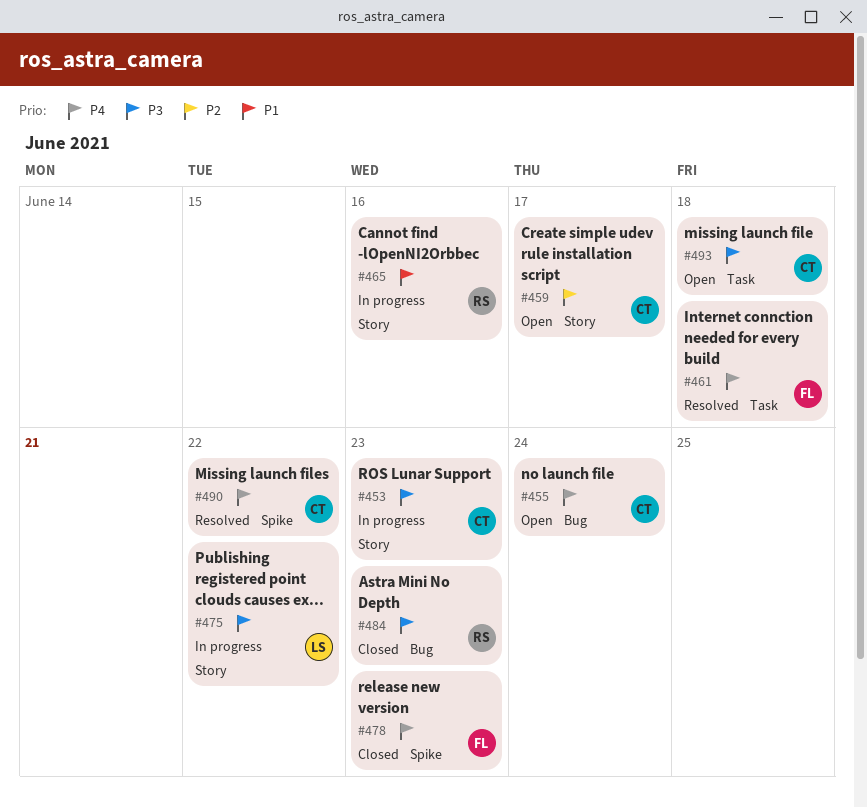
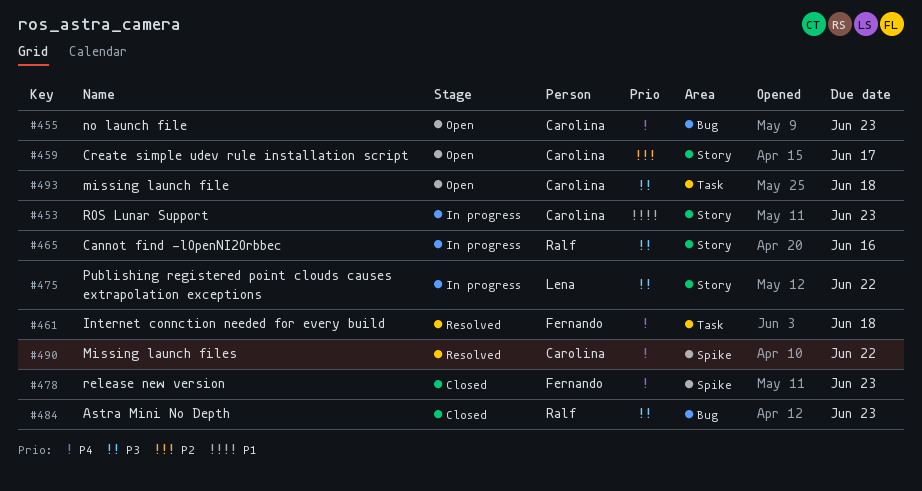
#453, priority: P3 -> P1
#455, due: Jun 24 -> Jun 23
#465, priority: P1 -> P3

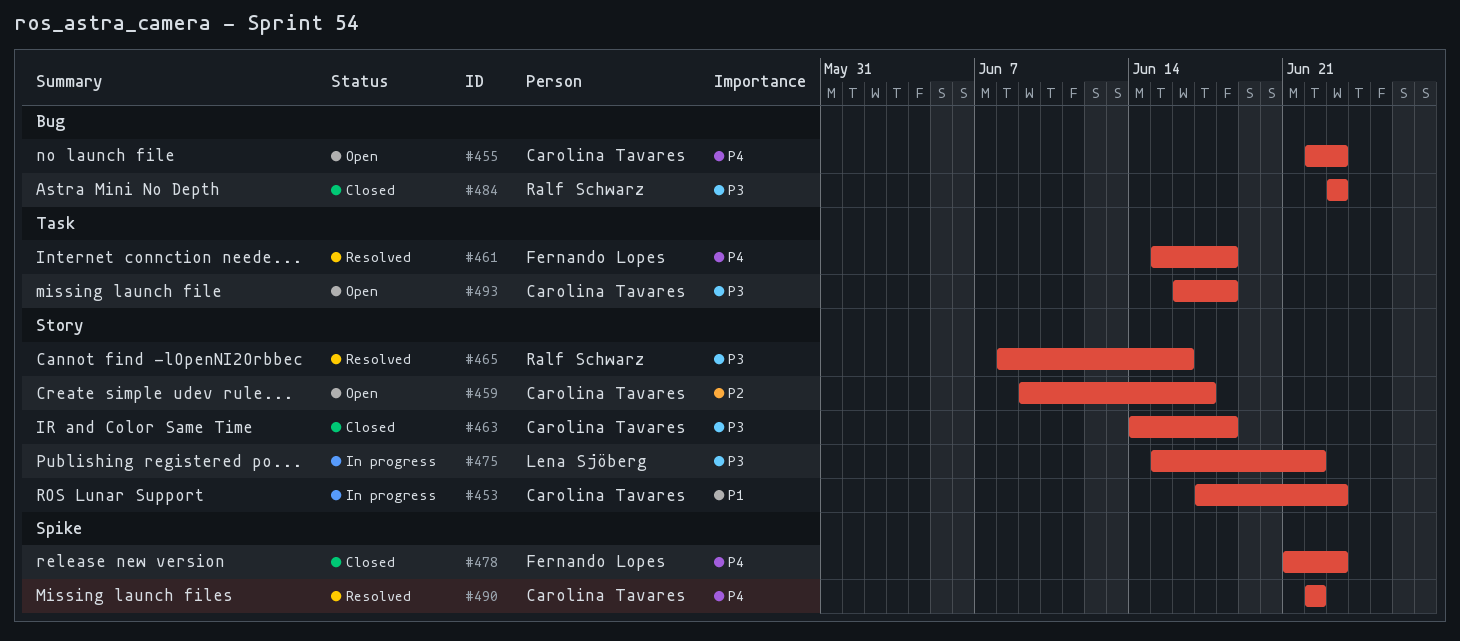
#463: none -> present
#465, status: In progress -> Resolved

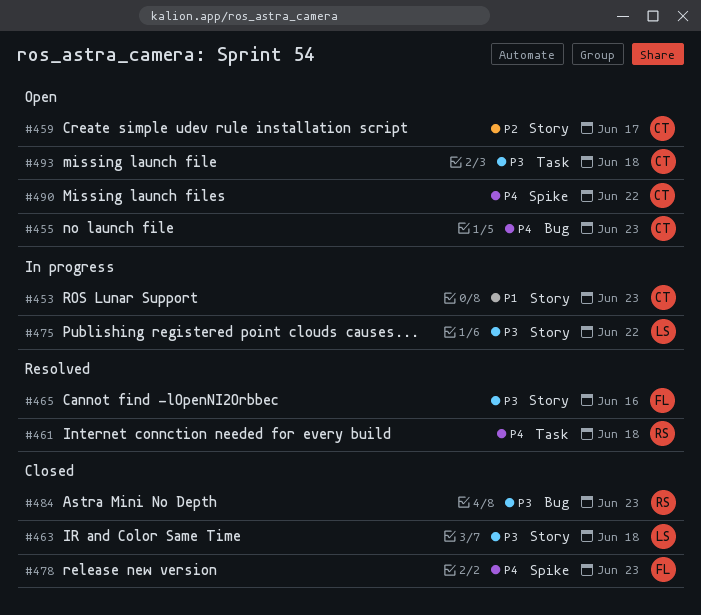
#461, owner: Fernando Lopes -> Ralf Schwarz
#463, owner: Carolina Tavares -> Lena Sjöberg
#465, owner: Ralf Schwarz -> Fernando Lopes
#490, status: Resolved -> Open

